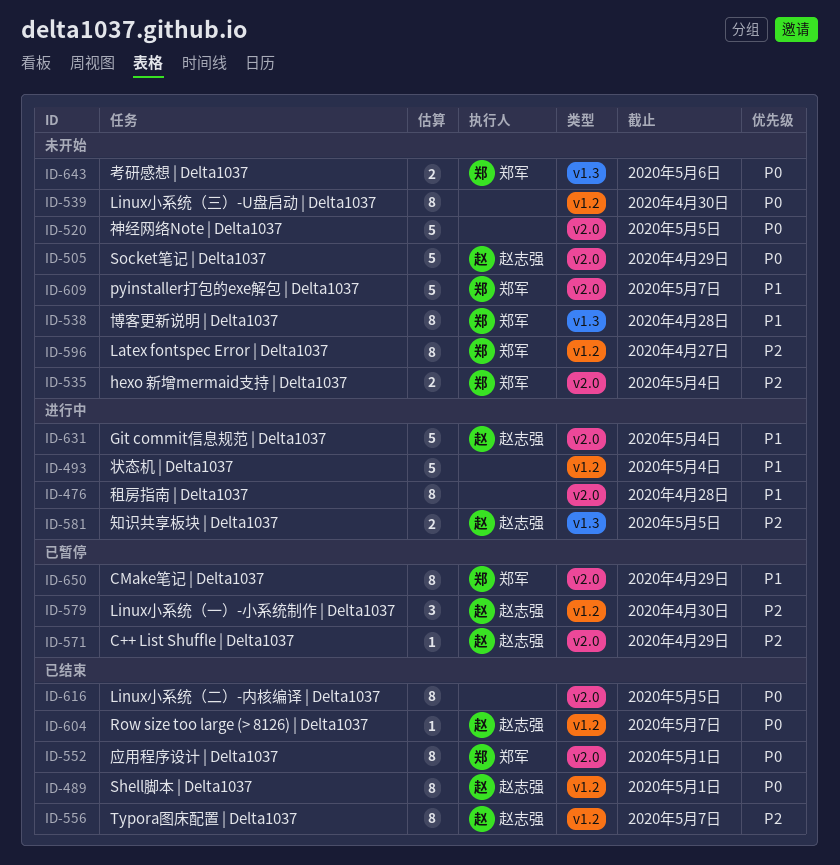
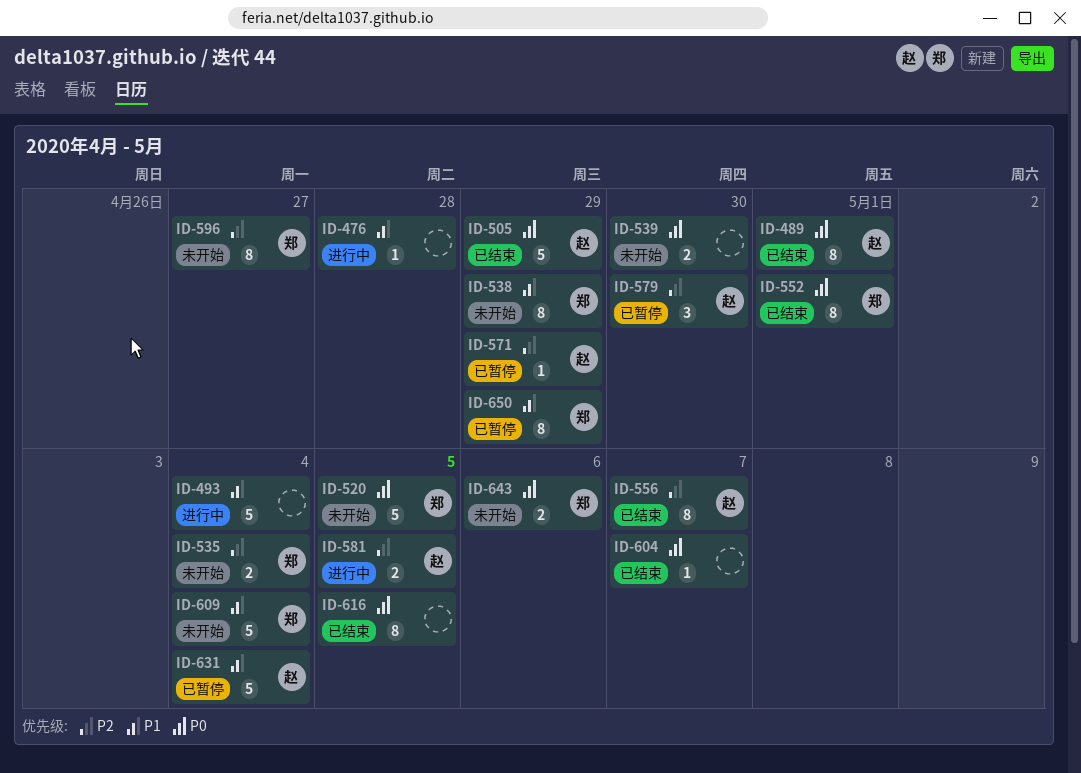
ID-476, estimate: 8 -> 1
ID-505, status: 未开始 -> 已结束
ID-520, owner: none -> 郑军
ID-538, due: Apr 28 -> Apr 29
ID-539, estimate: 8 -> 2
ID-604, owner: 赵志强 -> none
ID-609, due: May 7 -> May 4
ID-631, status: 进行中 -> 已暂停

